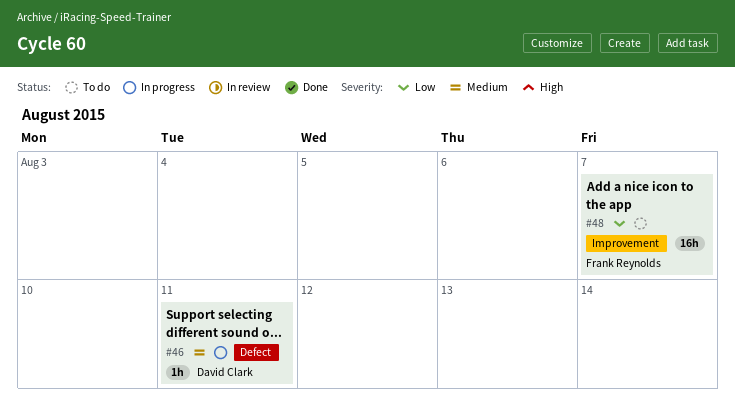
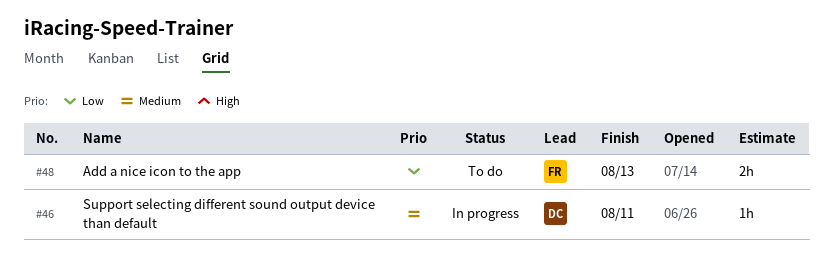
#48, estimate: 16h -> 2h
#48, due: Aug 7 -> Aug 13

